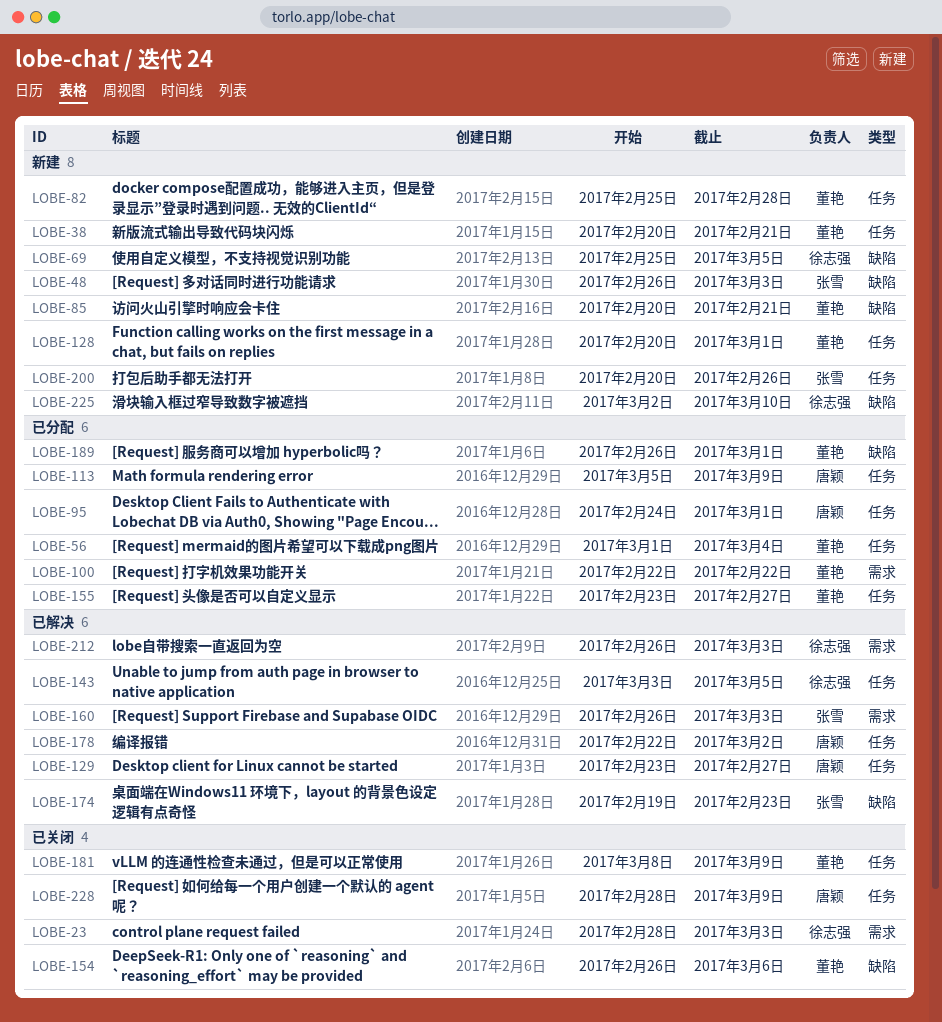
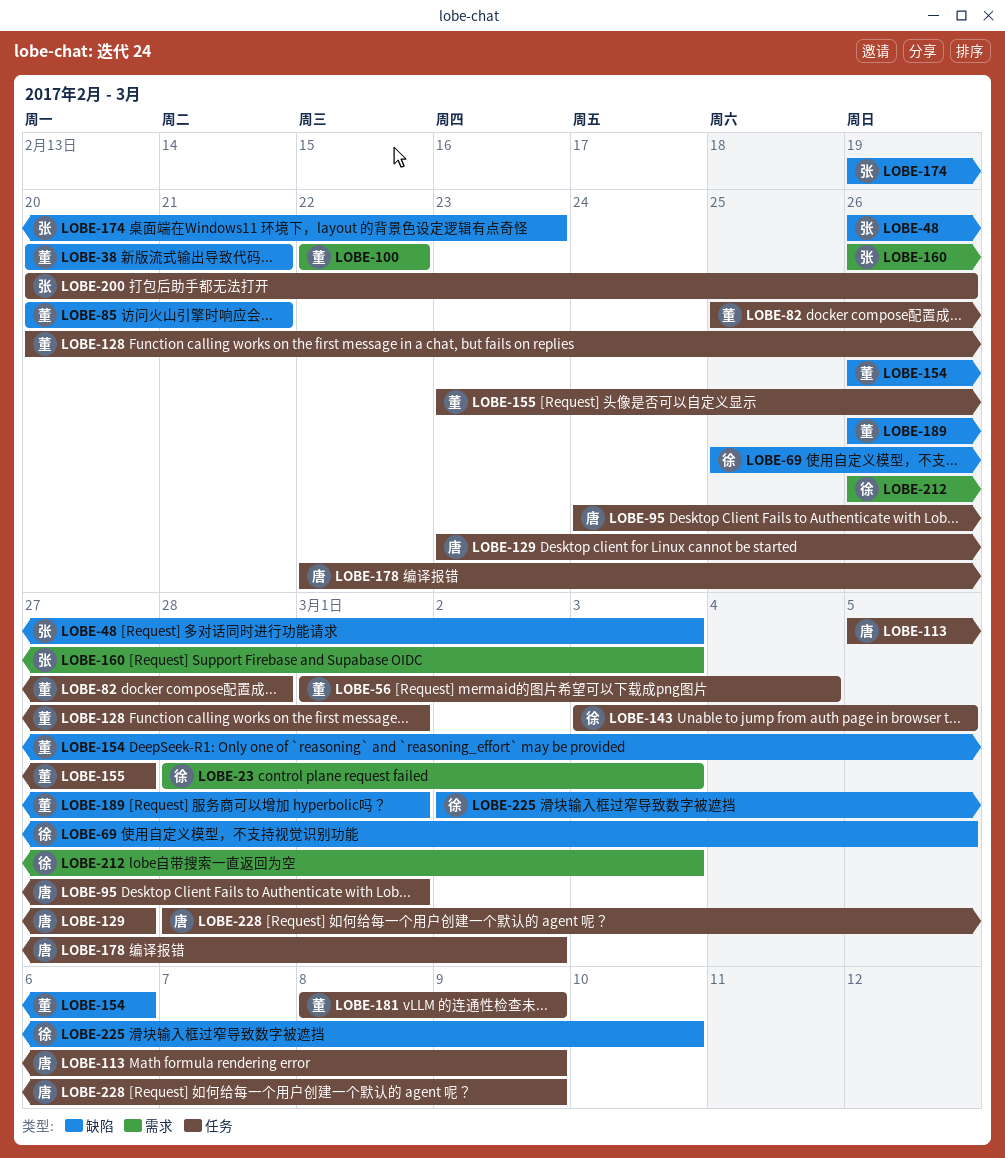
LOBE-38, label: 任务 -> 缺陷

